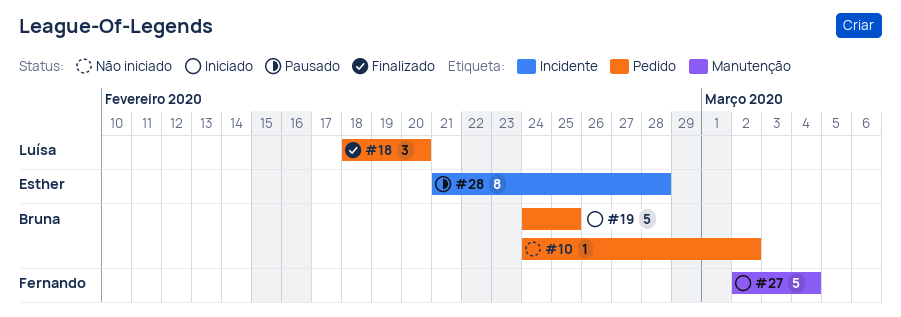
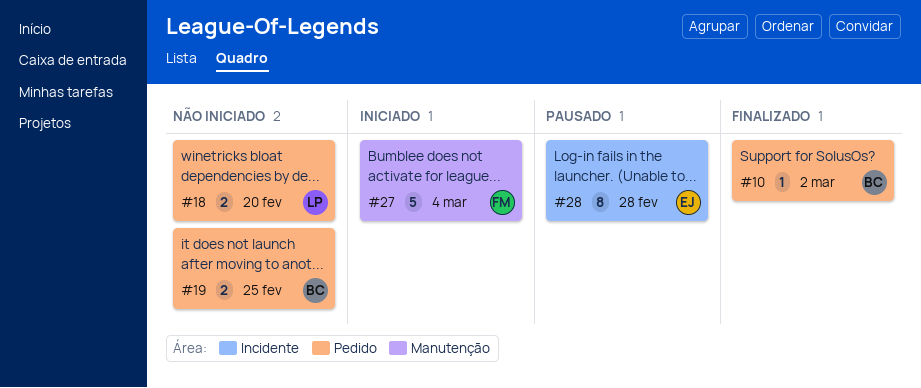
#10, status: Não iniciado -> Finalizado
#18, status: Finalizado -> Não iniciado
#18, estimate: 3 -> 2
#19, status: Iniciado -> Não iniciado
#19, estimate: 5 -> 2

